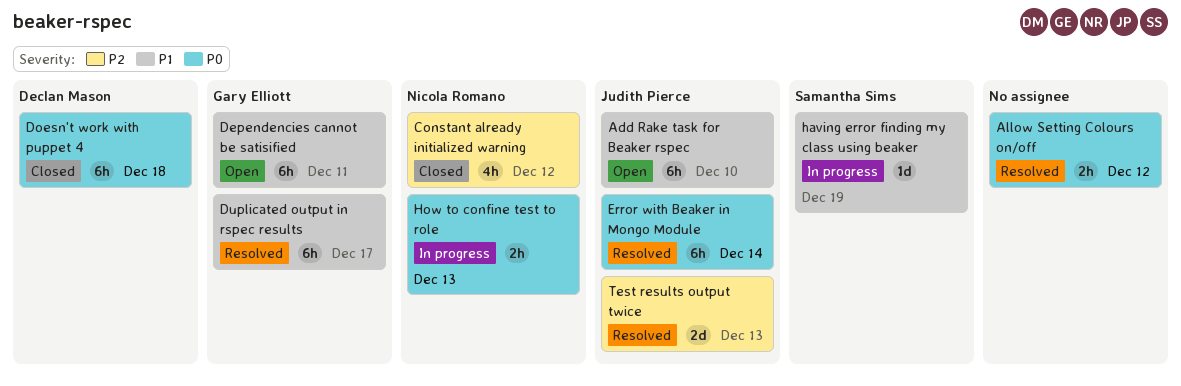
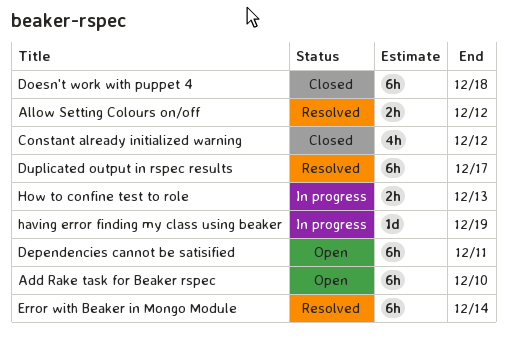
Test results output twice: present -> none

